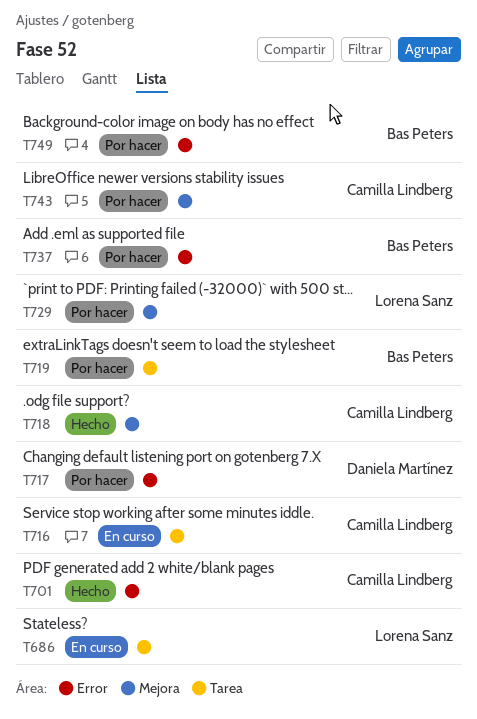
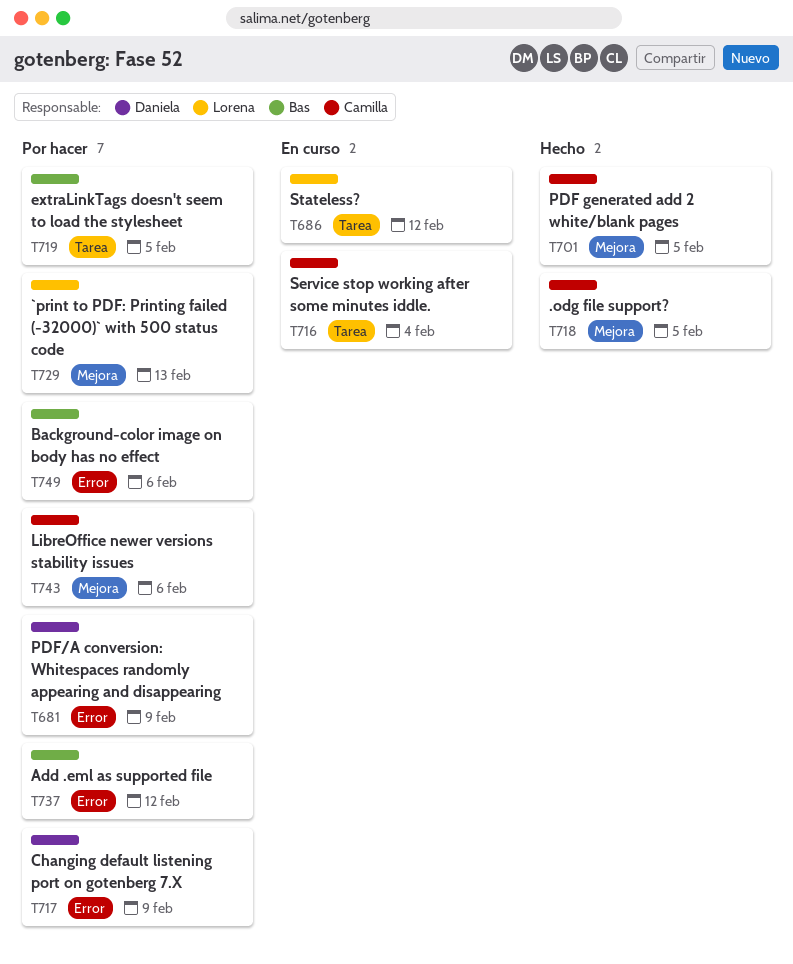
T681: none -> present
T701, label: Error -> Mejora

